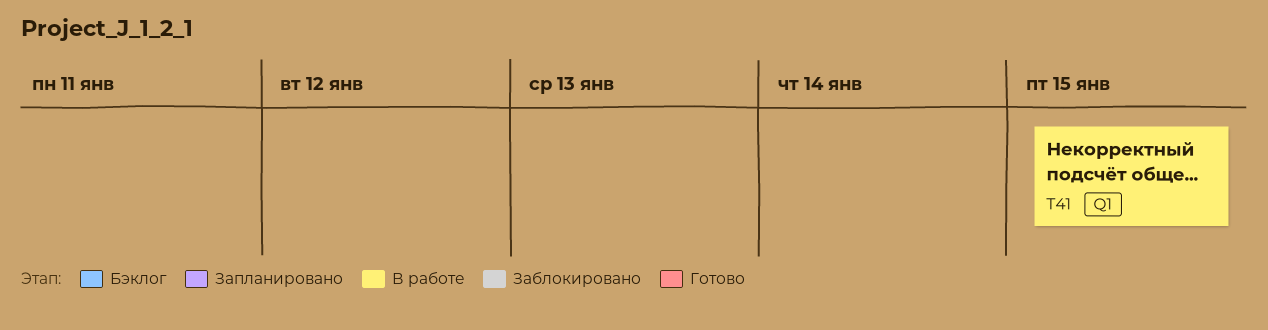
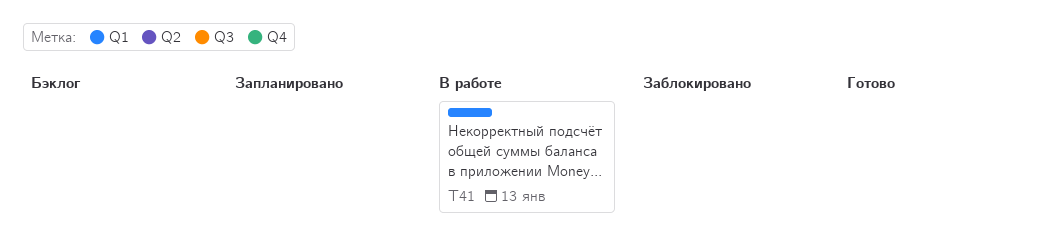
T41, due: Jan 15 -> Jan 13

